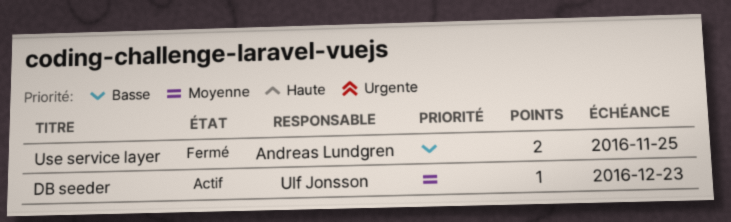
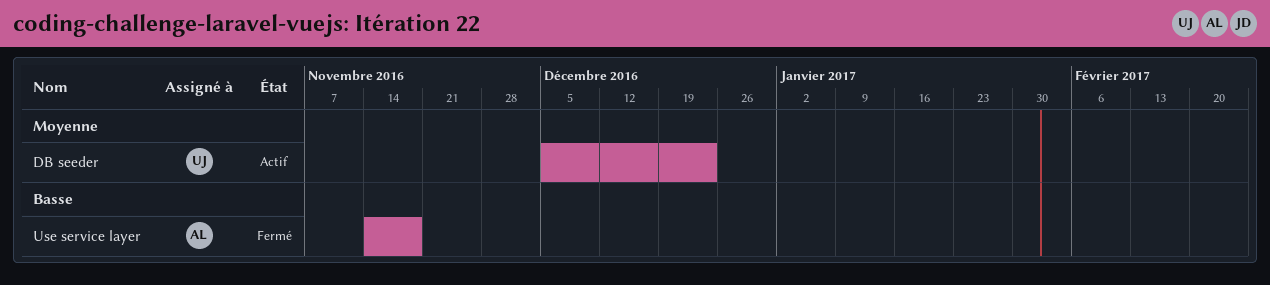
Use service layer, due: Nov 25 -> Nov 18

